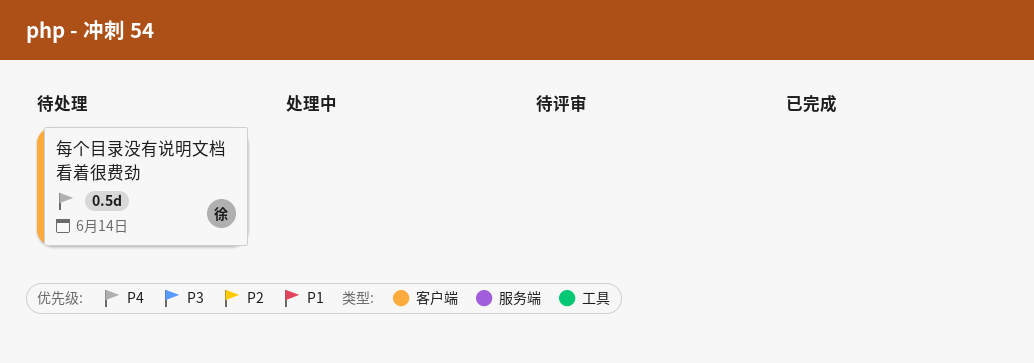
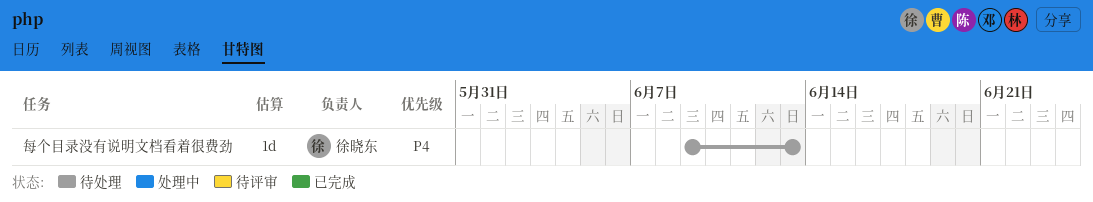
每个目录没有说明文档看着很费劲, estimate: 0.5d -> 1d
每个目录没有说明文档看着很费劲, due: Jun 14 -> Jun 13

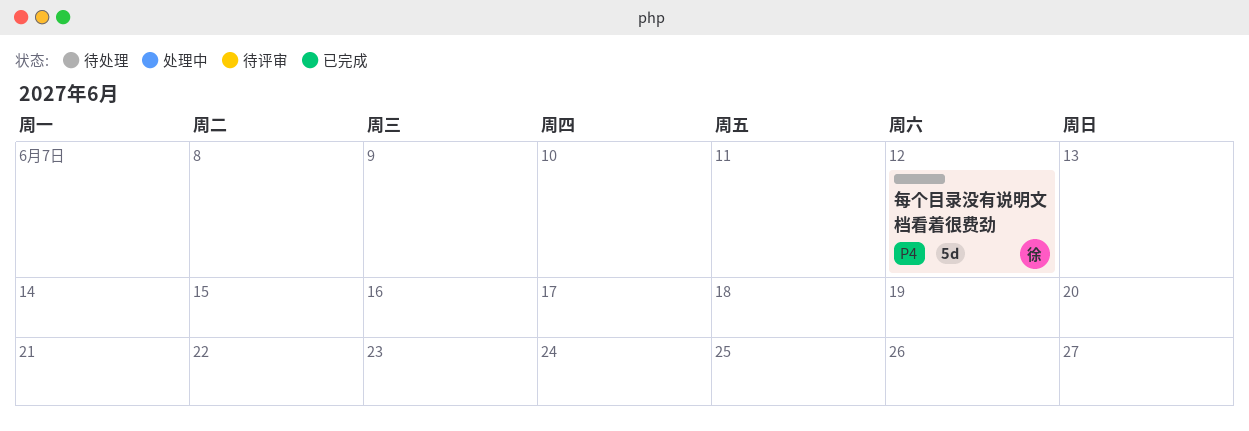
每个目录没有说明文档看着很费劲, estimate: 1d -> 5d
每个目录没有说明文档看着很费劲, due: Jun 13 -> Jun 12

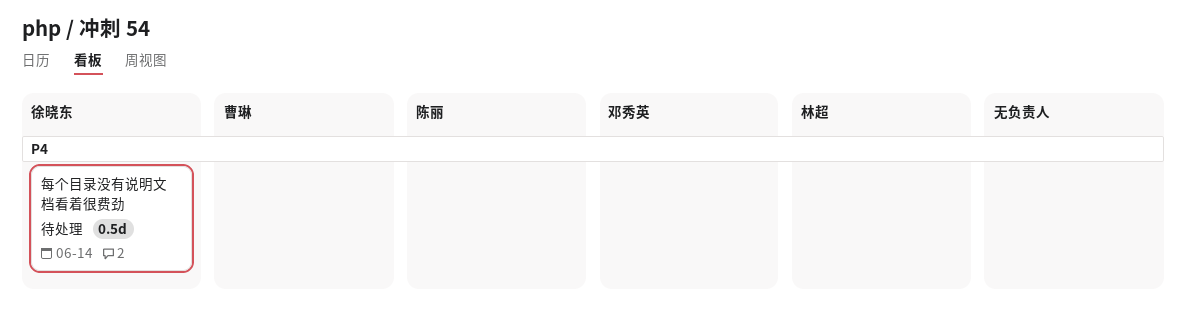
每个目录没有说明文档看着很费劲, estimate: 5d -> 0.5d
每个目录没有说明文档看着很费劲, due: Jun 12 -> Jun 14

